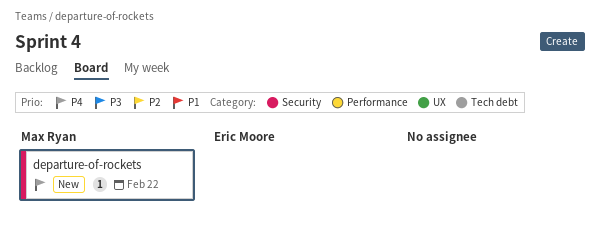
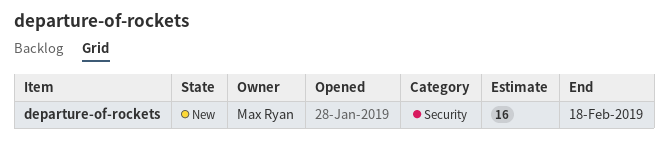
departure-of-rockets, estimate: 1 -> 16
departure-of-rockets, due: Feb 22 -> Feb 18

